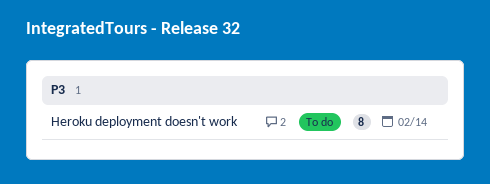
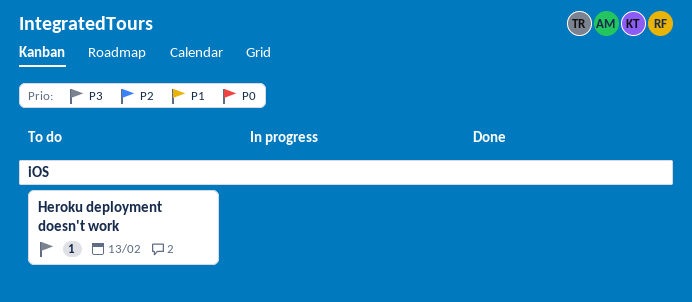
Heroku deployment doesn't work, estimate: 8 -> 1
Heroku deployment doesn't work, due: Feb 14 -> Feb 13

